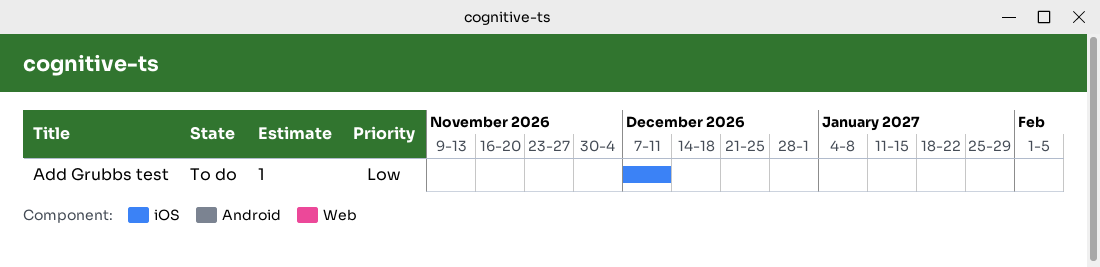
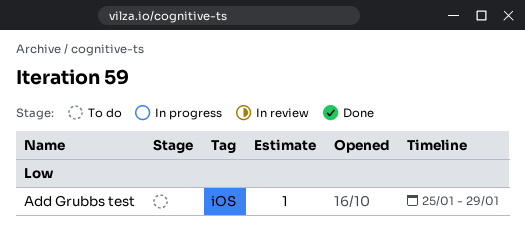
Add Grubbs test, start: Dec 7 -> Jan 25
Add Grubbs test, due: Dec 11 -> Jan 29

